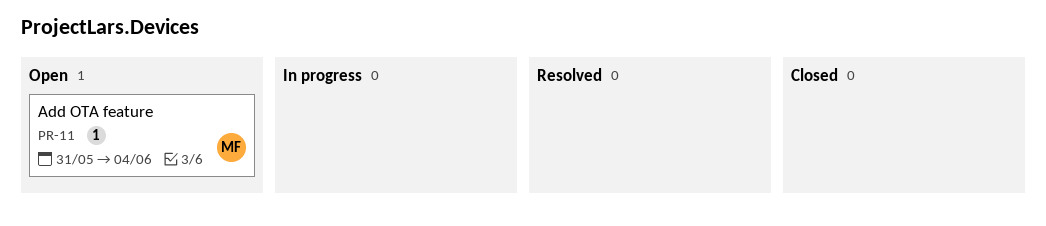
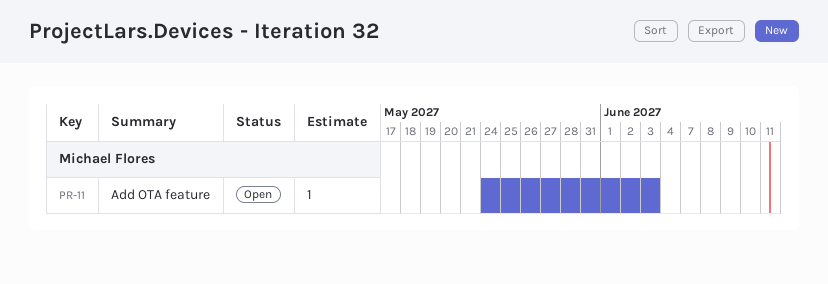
PR-11, start: May 31 -> May 24
PR-11, due: Jun 4 -> Jun 3

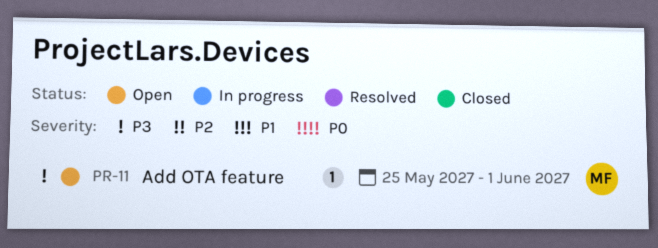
PR-11, start: May 24 -> May 25
PR-11, due: Jun 3 -> Jun 1

